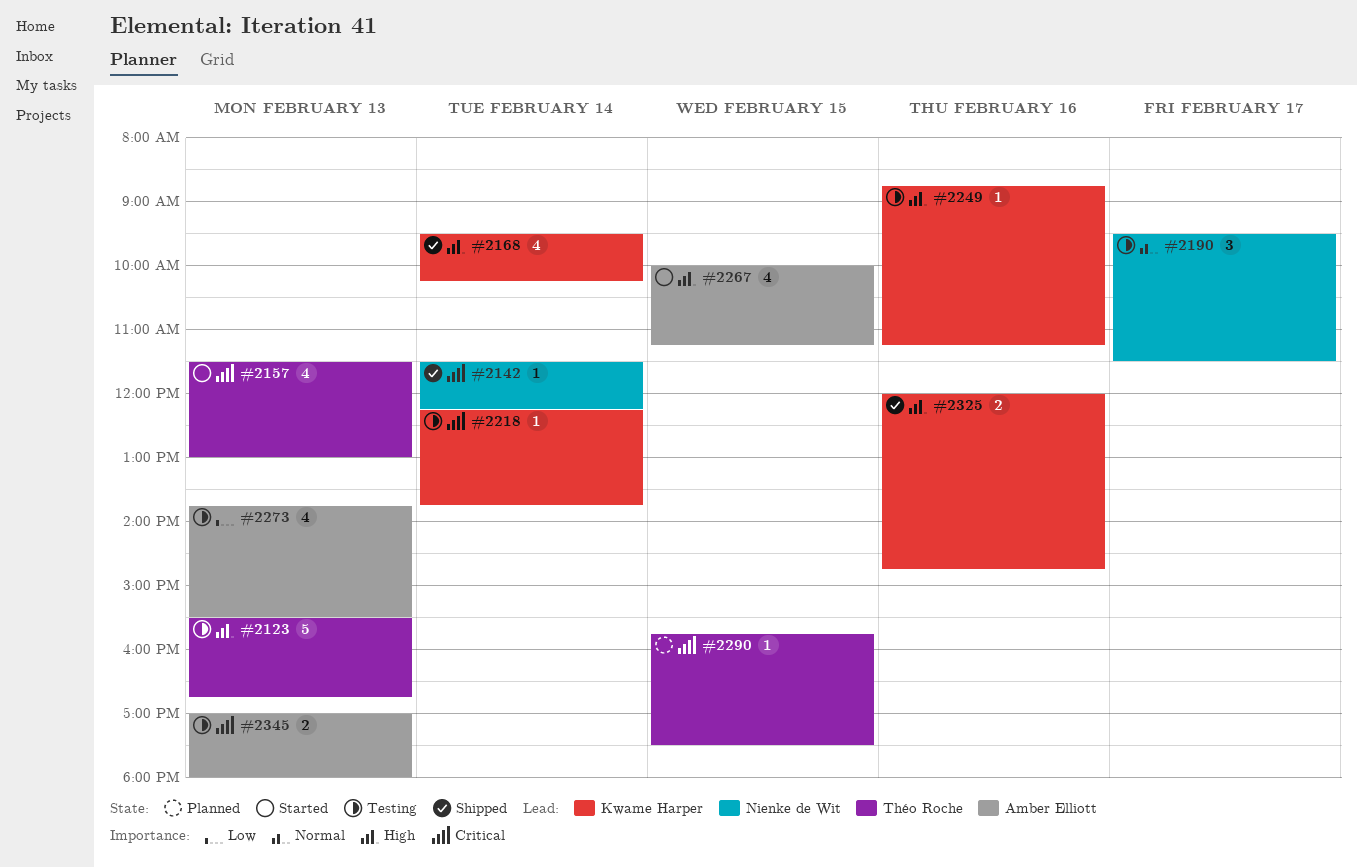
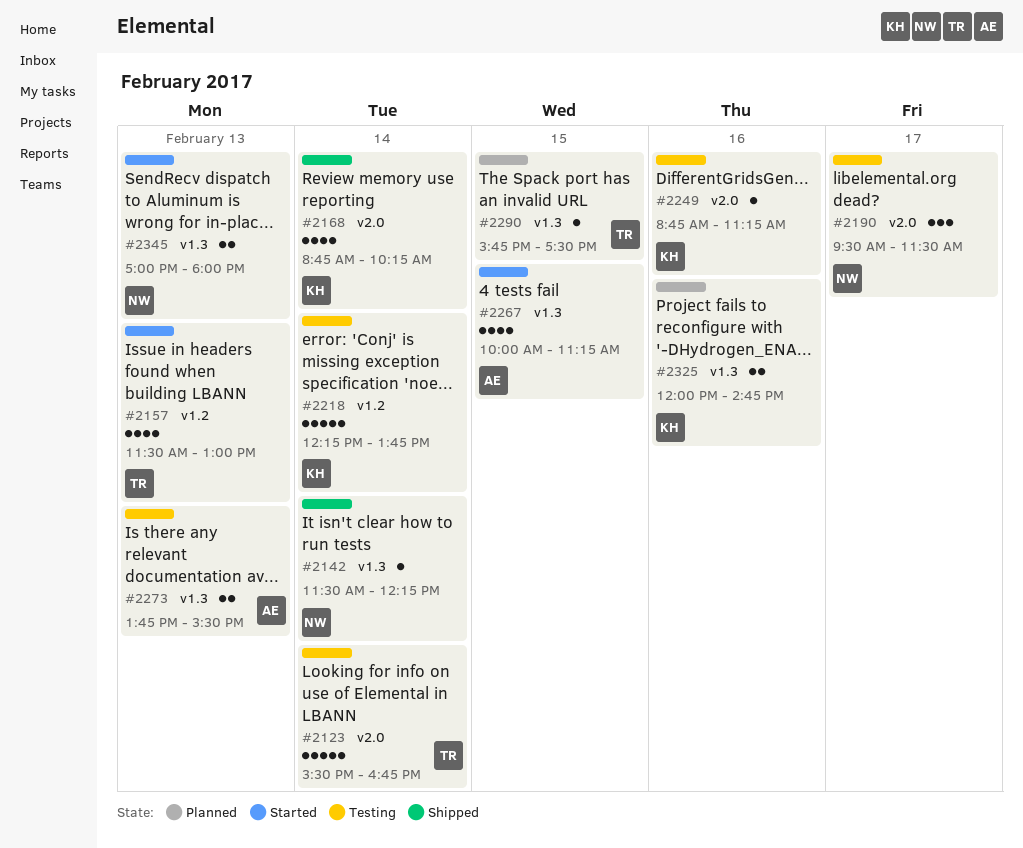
#2123, day: Feb 13 -> Feb 14
#2168, begins: 09:30 -> 08:45
#2218, estimate: 1 -> 5
#2273, estimate: 4 -> 2
#2325, status: Shipped -> Planned
#2345, status: Testing -> Started
#2345, owner: Amber Elliott -> Nienke de Wit

